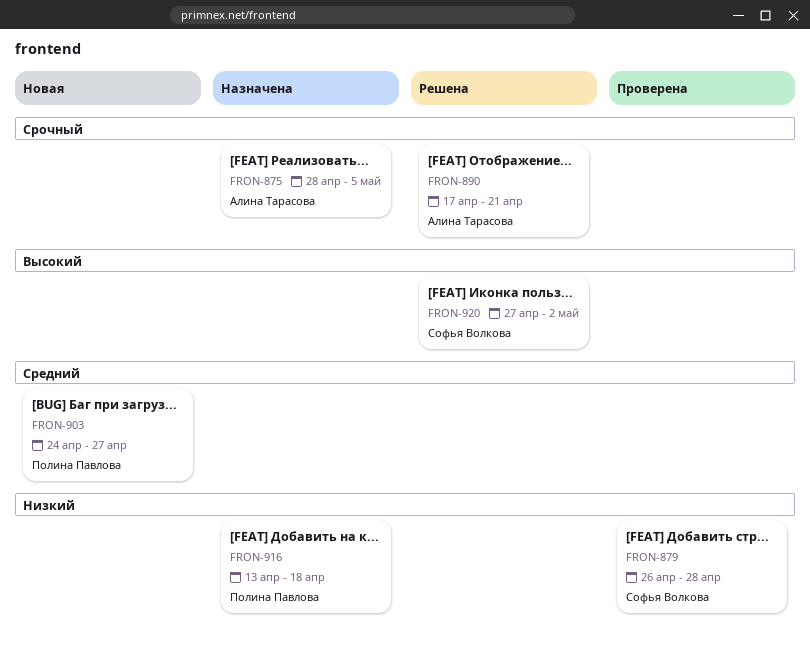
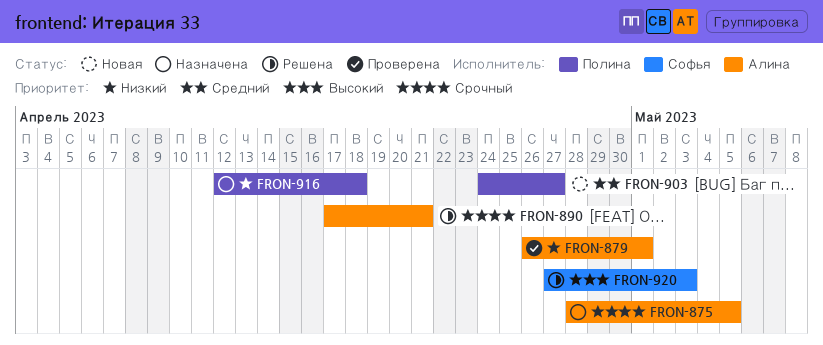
FRON-879, owner: Софья Волкова -> Алина Тарасова
FRON-879, due: Apr 28 -> May 1
FRON-916, start: Apr 13 -> Apr 12
FRON-920, due: May 2 -> May 3

